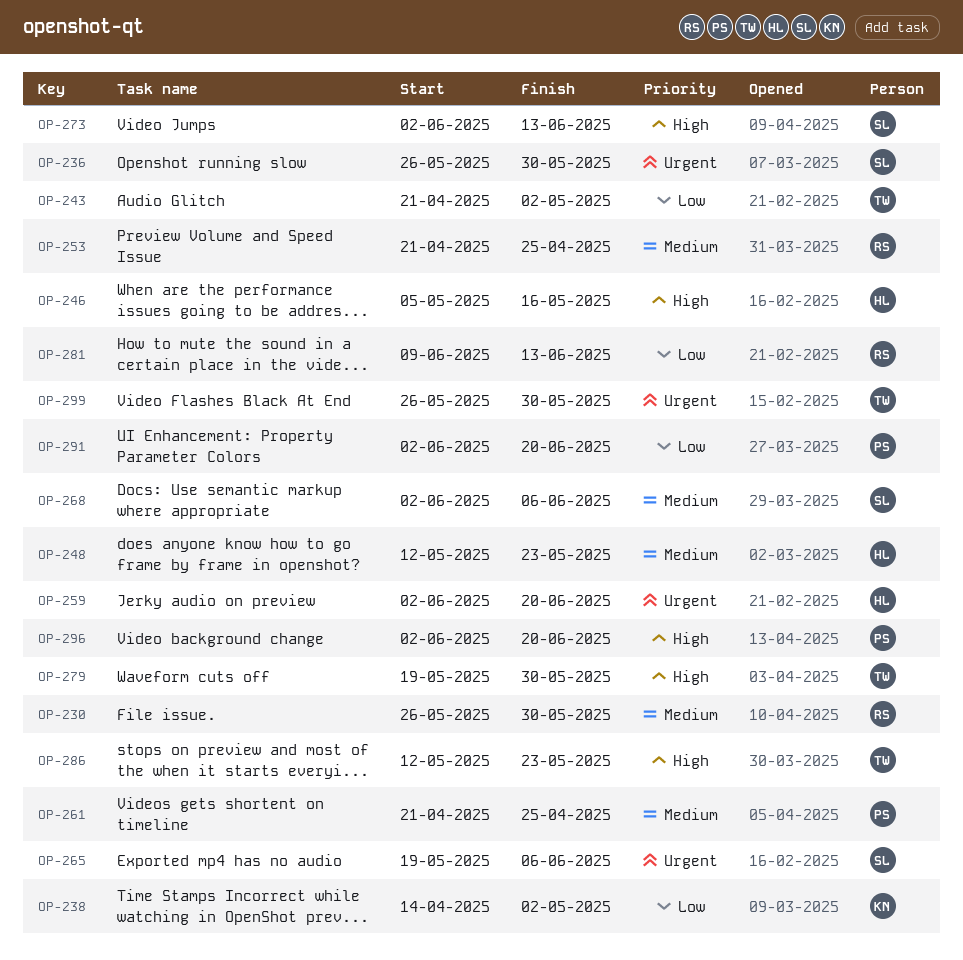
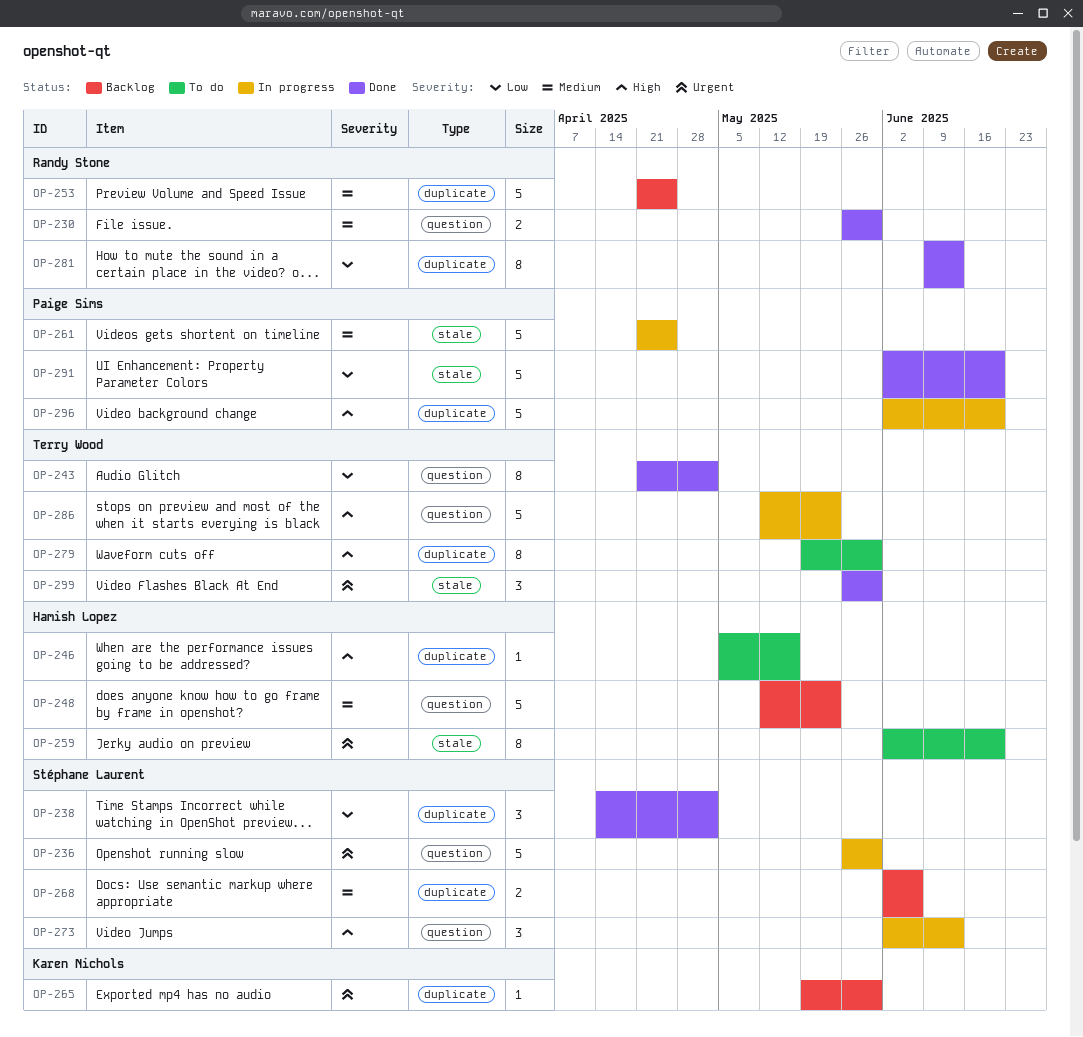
OP-238, owner: Karen Nichols -> Stéphane Laurent
OP-265, owner: Stéphane Laurent -> Karen Nichols
OP-265, due: Jun 6 -> May 30

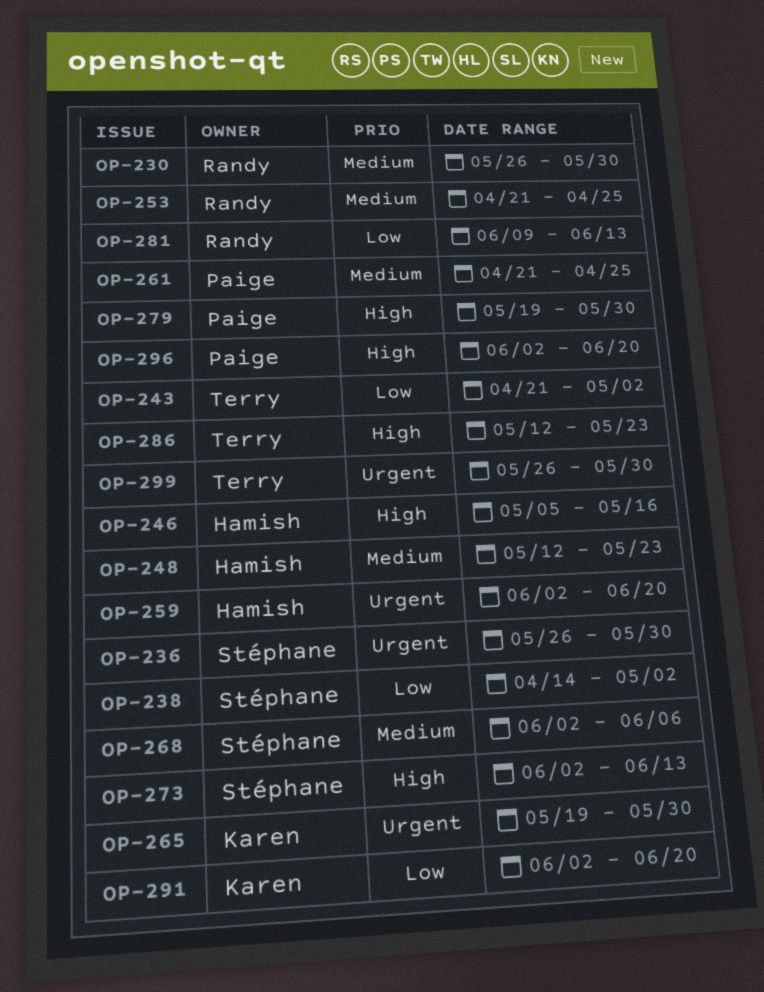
OP-279, owner: Terry Wood -> Paige Sims
OP-291, owner: Paige Sims -> Karen Nichols

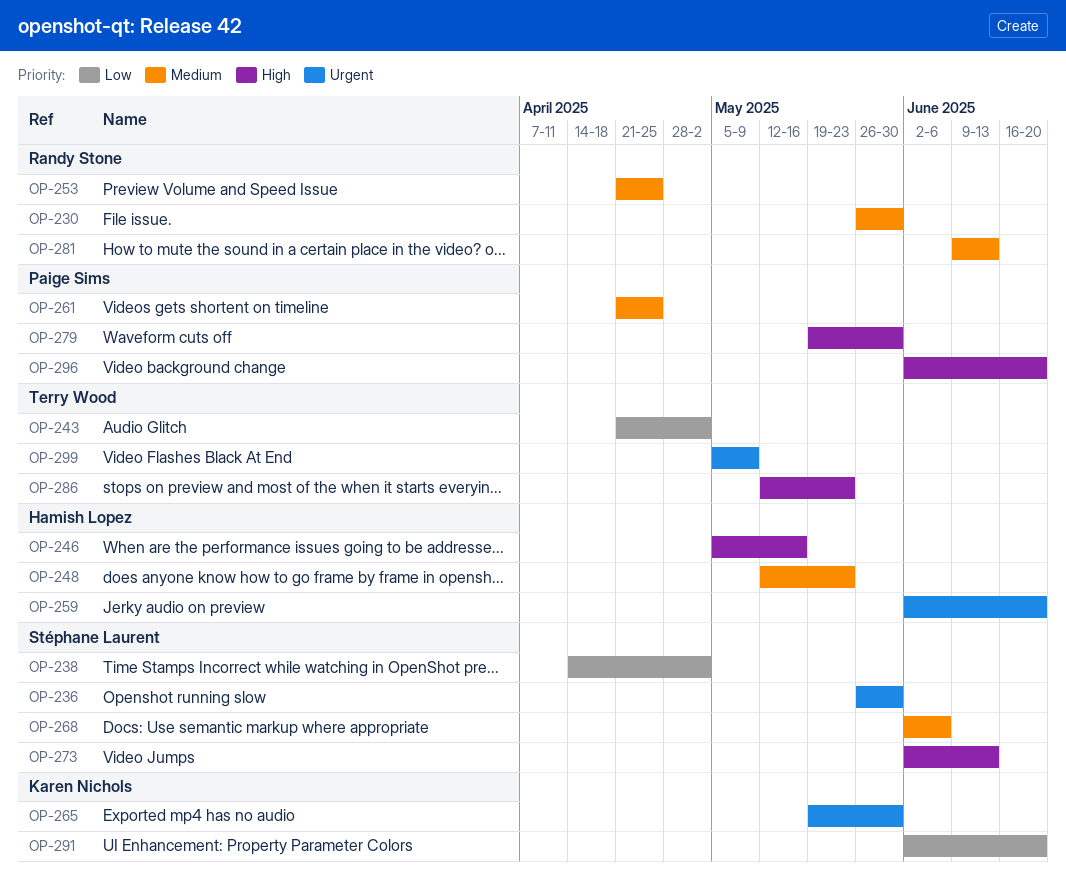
OP-281, priority: Low -> Medium
OP-299, start: May 26 -> May 5
OP-299, due: May 30 -> May 9

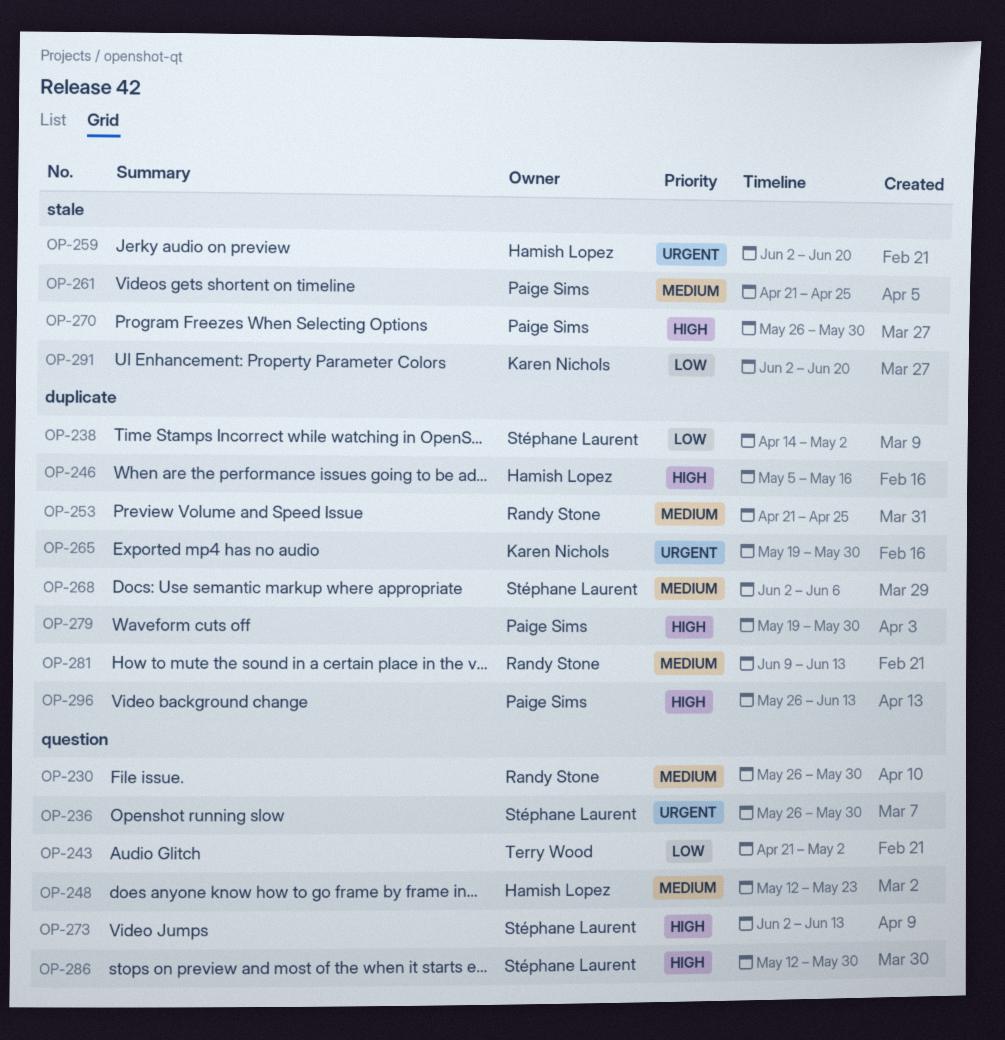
OP-270: none -> present
OP-286, owner: Terry Wood -> Stéphane Laurent
OP-286, due: May 23 -> May 30
OP-296, start: Jun 2 -> May 26
OP-296, due: Jun 20 -> Jun 13
OP-299: present -> none

